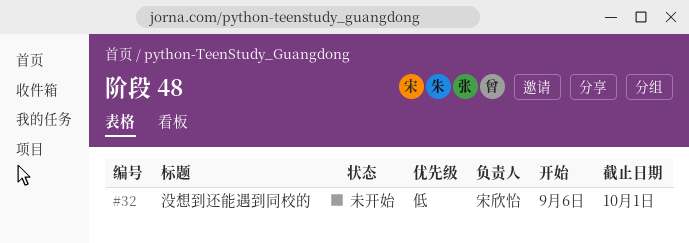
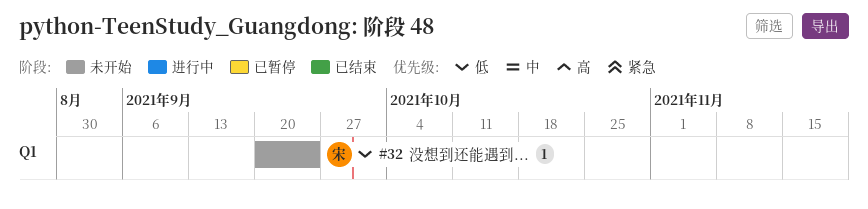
#32, start: Sep 6 -> Sep 20
#32, due: Oct 1 -> Sep 24

